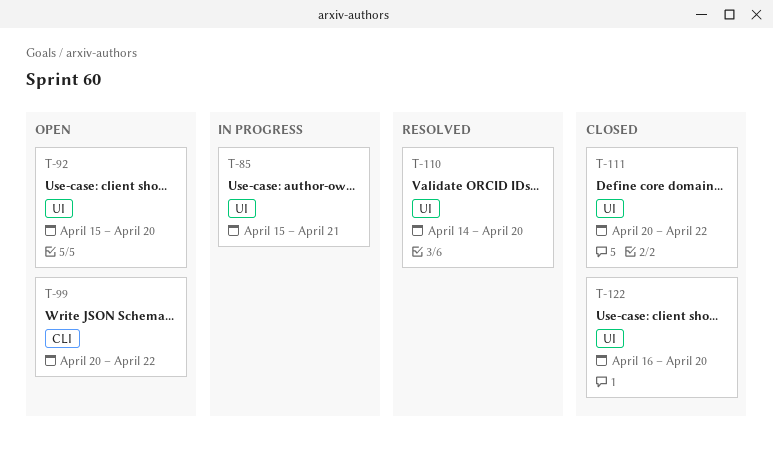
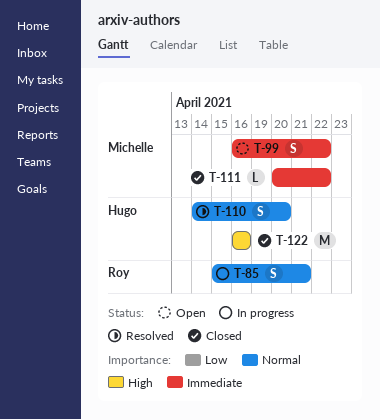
T-92: present -> none
T-99, start: Apr 20 -> Apr 16
T-122, due: Apr 20 -> Apr 16

